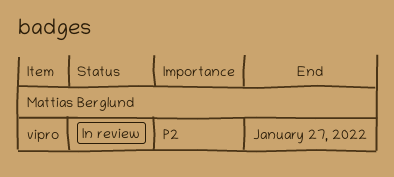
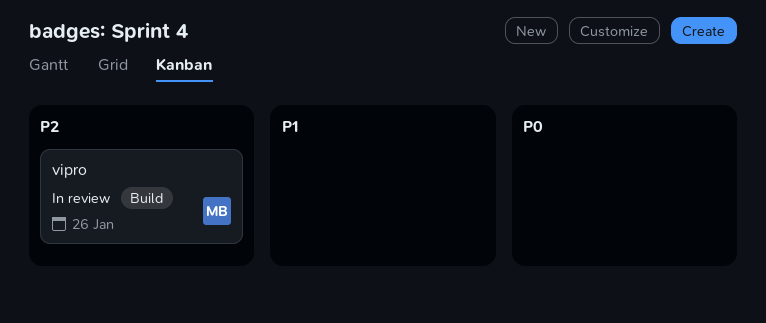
vipro, due: Jan 27 -> Jan 26

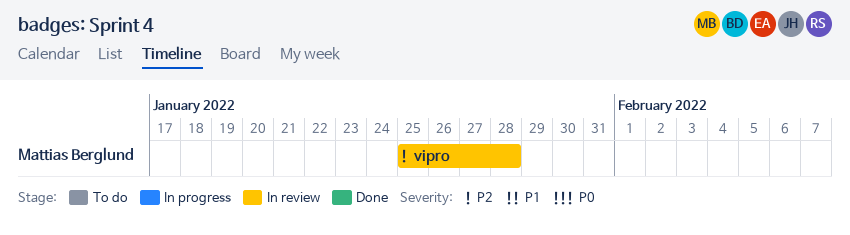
vipro, due: Jan 26 -> Jan 28

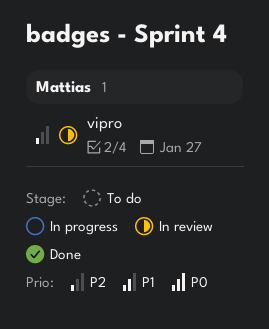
vipro, due: Jan 28 -> Jan 27

